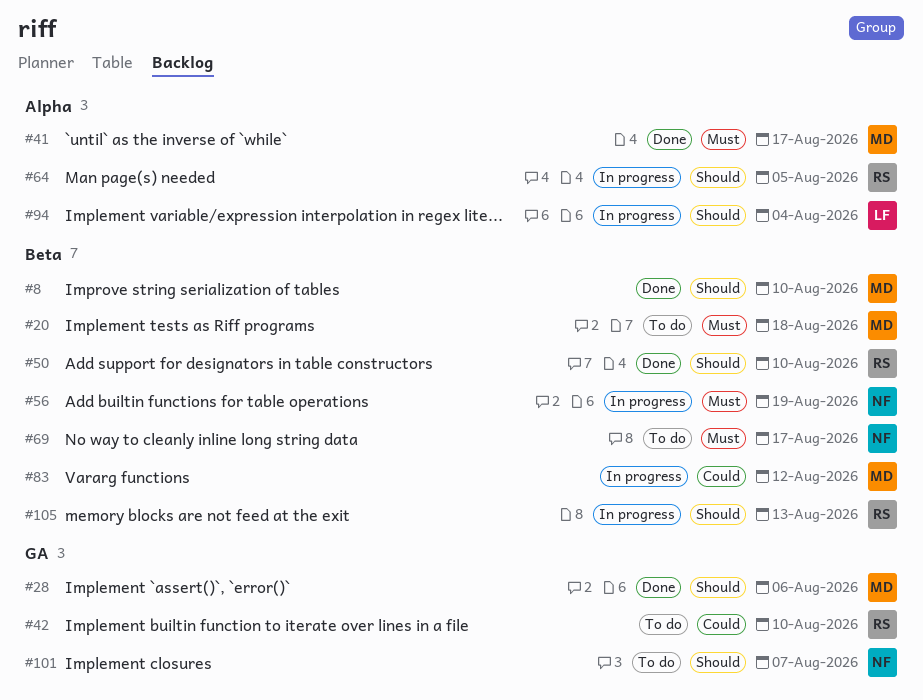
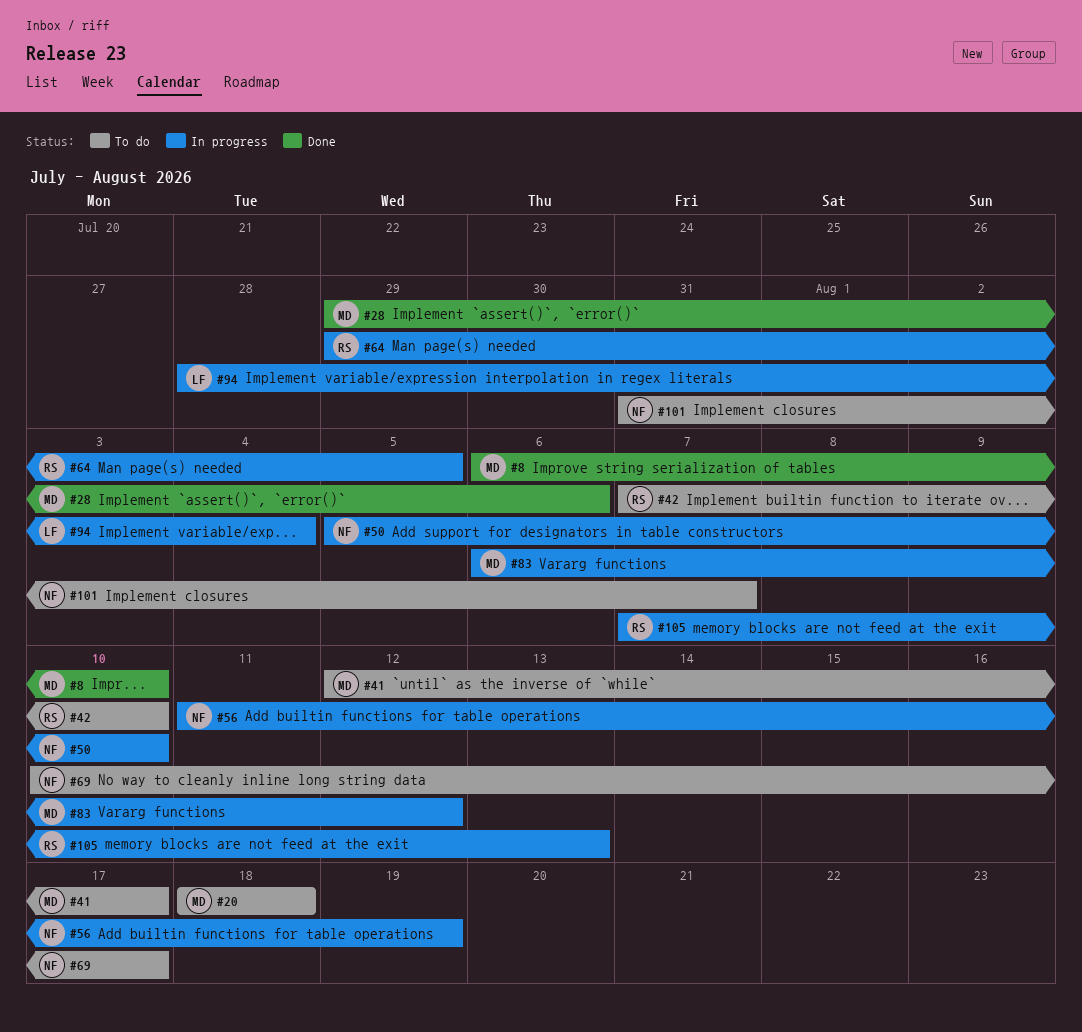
#41, status: Done -> To do
#50, status: Done -> In progress
#50, owner: RS -> NF

